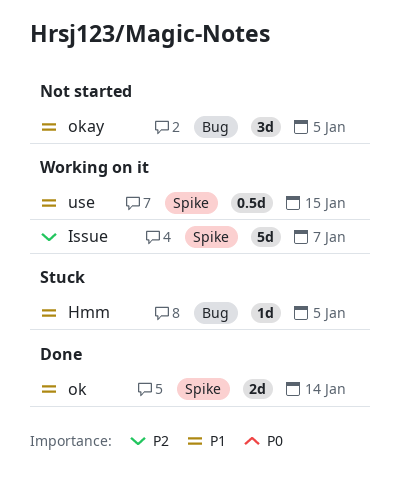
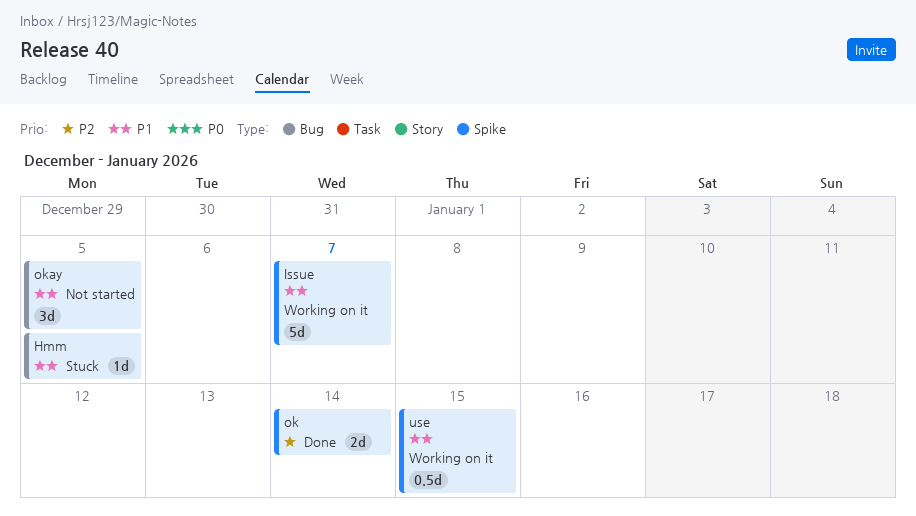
Issue, priority: P2 -> P1
ok, priority: P1 -> P2

